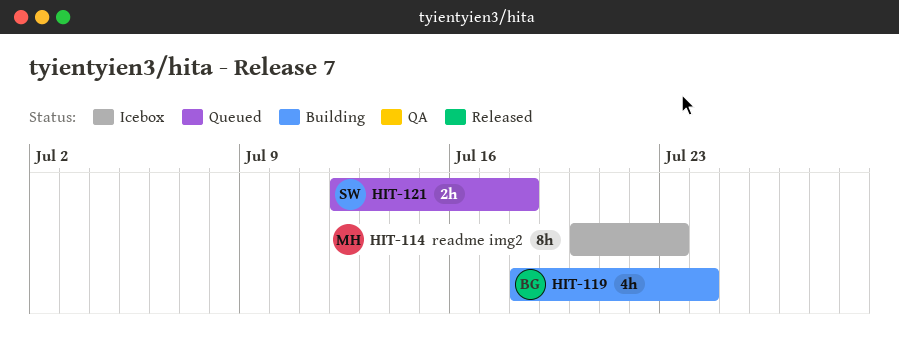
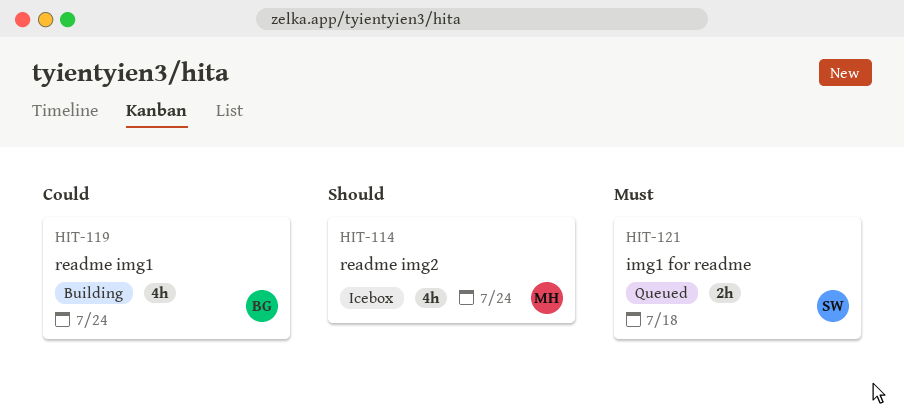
HIT-114, estimate: 8h -> 4h
HIT-114, due: Jul 23 -> Jul 24

